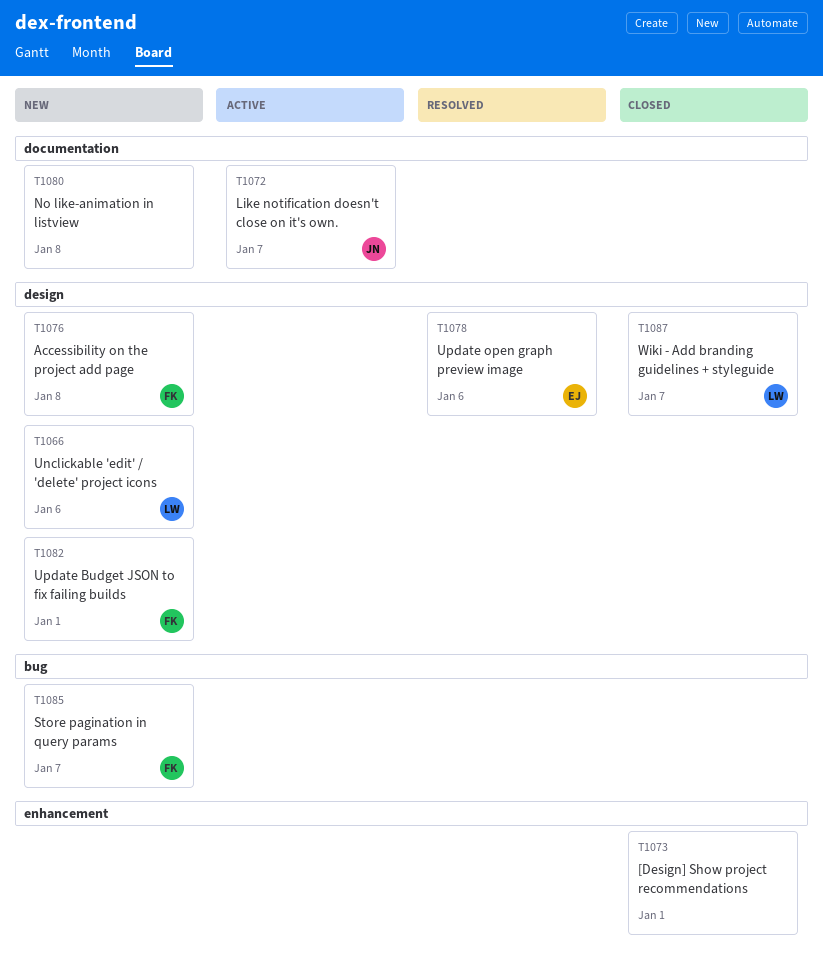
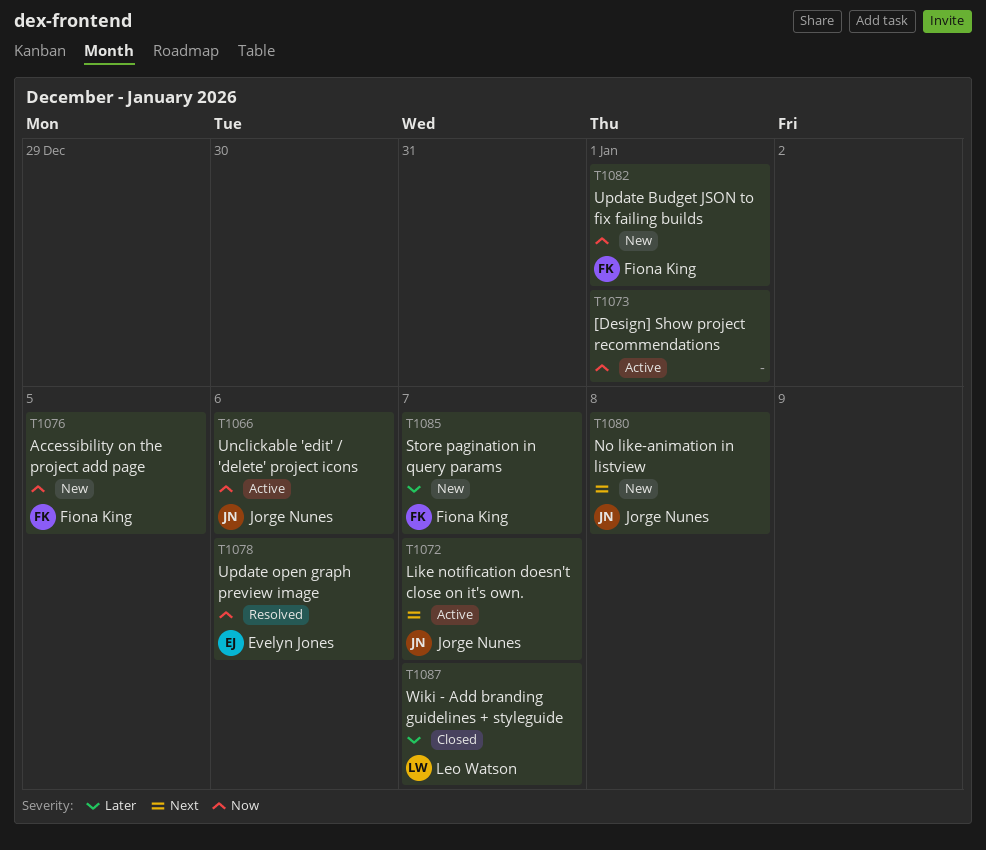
T1066, status: New -> Active
T1066, owner: Leo Watson -> Jorge Nunes
T1073, status: Closed -> Active
T1076, due: Jan 8 -> Jan 5
T1080, owner: none -> Jorge Nunes

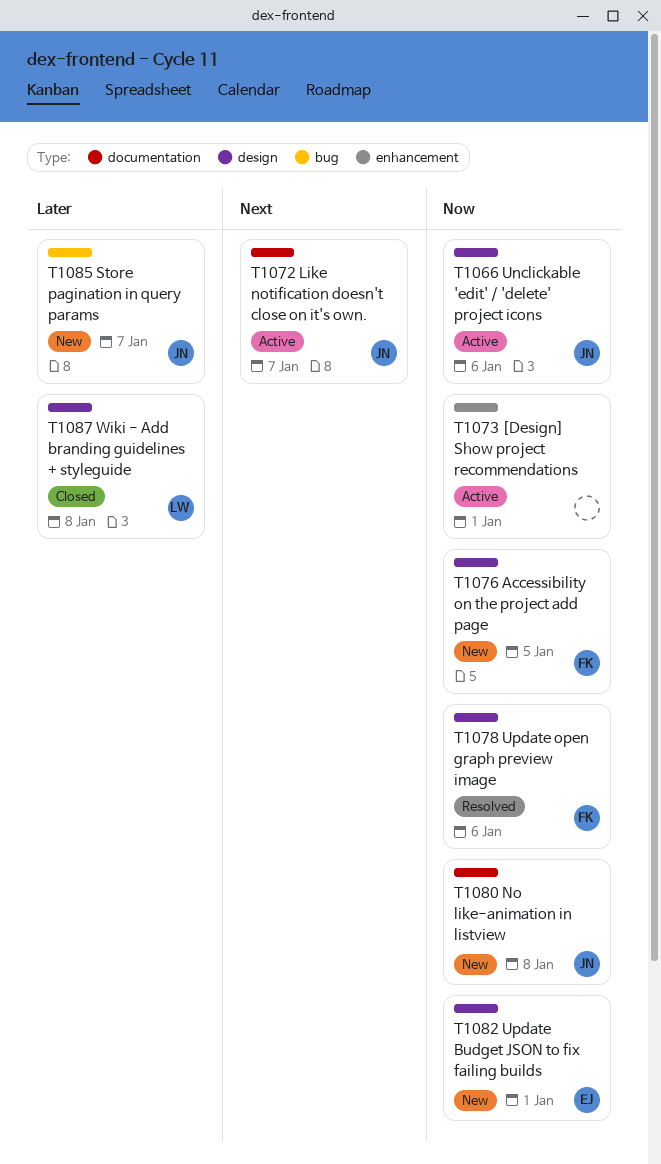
T1078, owner: Evelyn Jones -> Fiona King
T1080, priority: Next -> Now
T1082, owner: Fiona King -> Evelyn Jones
T1085, owner: Fiona King -> Jorge Nunes
T1087, due: Jan 7 -> Jan 8

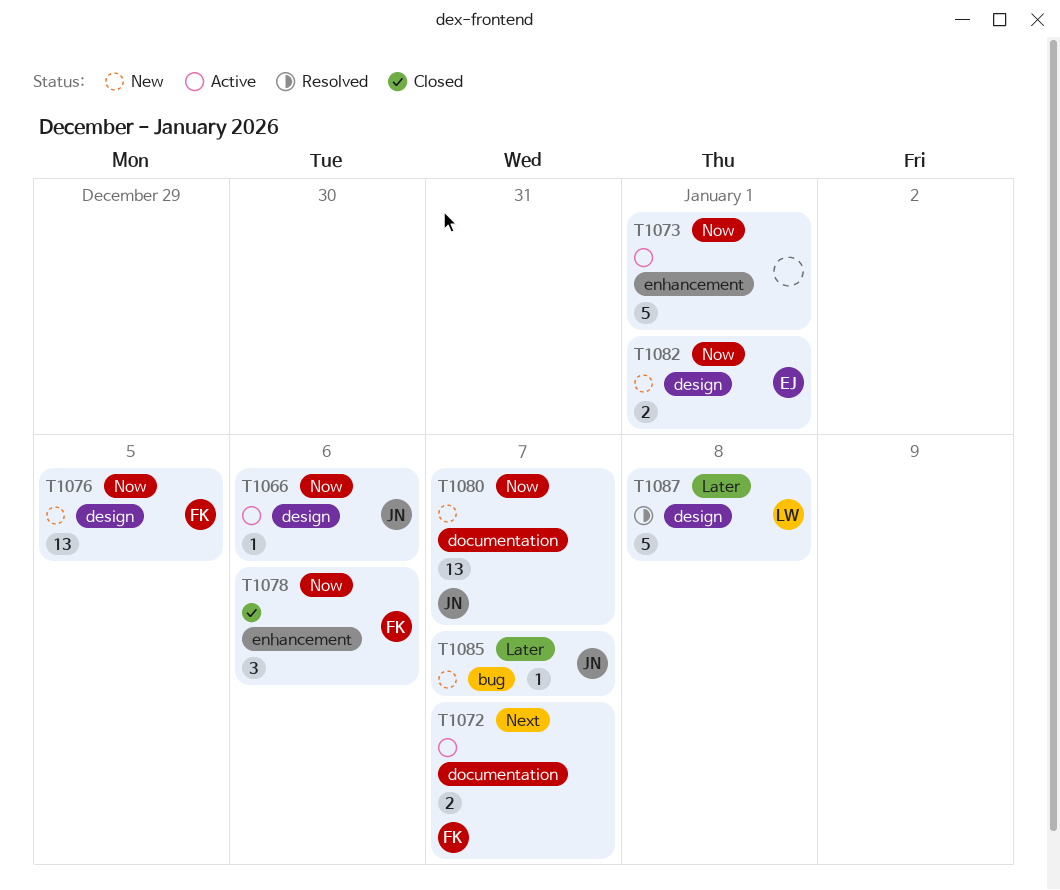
T1072, owner: JN -> FK
T1078, status: Resolved -> Closed
T1078, label: design -> enhancement
T1080, due: Jan 8 -> Jan 7
T1087, status: Closed -> Resolved

